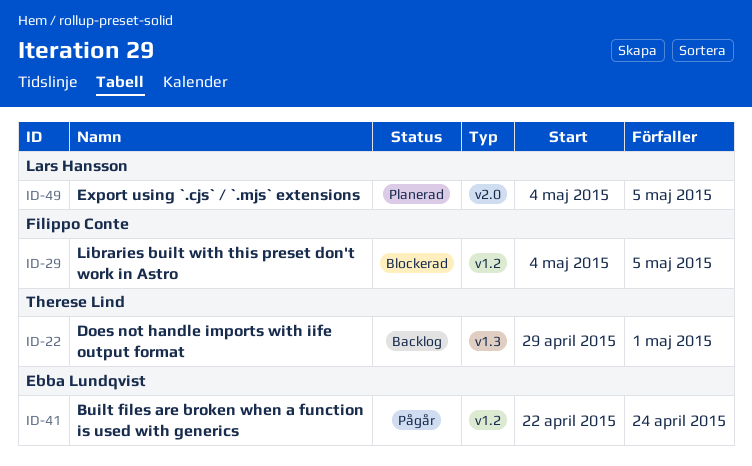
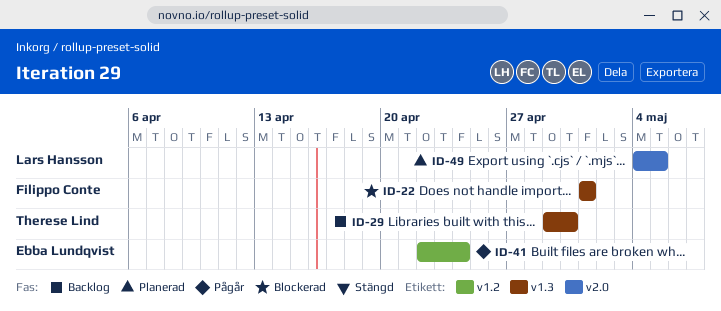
ID-22, status: Backlog -> Blockerad
ID-22, owner: Therese Lind -> Filippo Conte
ID-22, start: Apr 29 -> May 1
ID-29, status: Blockerad -> Backlog
ID-29, owner: Filippo Conte -> Therese Lind
ID-29, label: v1.2 -> v1.3
ID-29, start: May 4 -> Apr 29
ID-29, due: May 5 -> Apr 30

